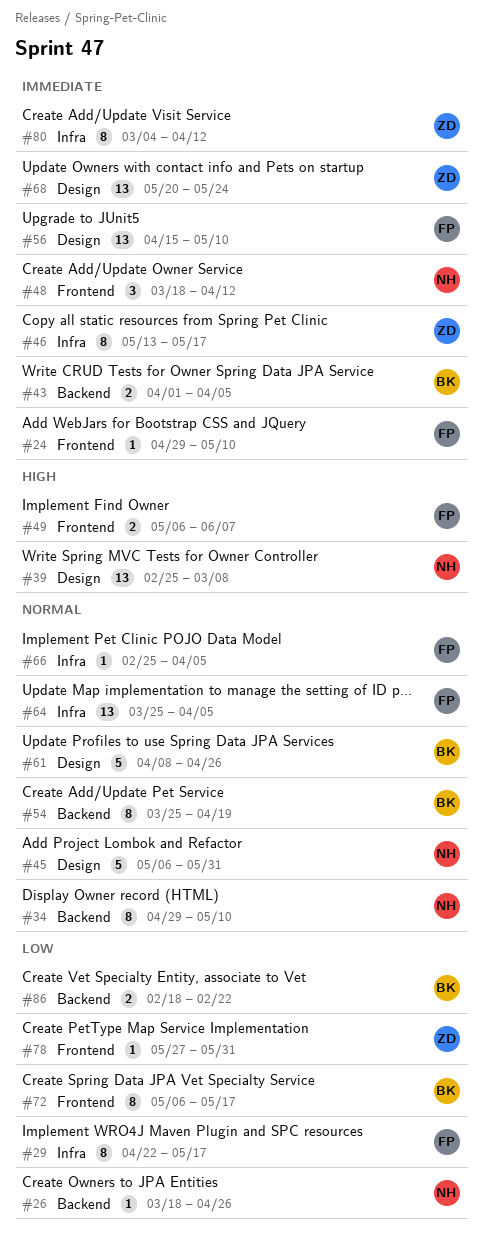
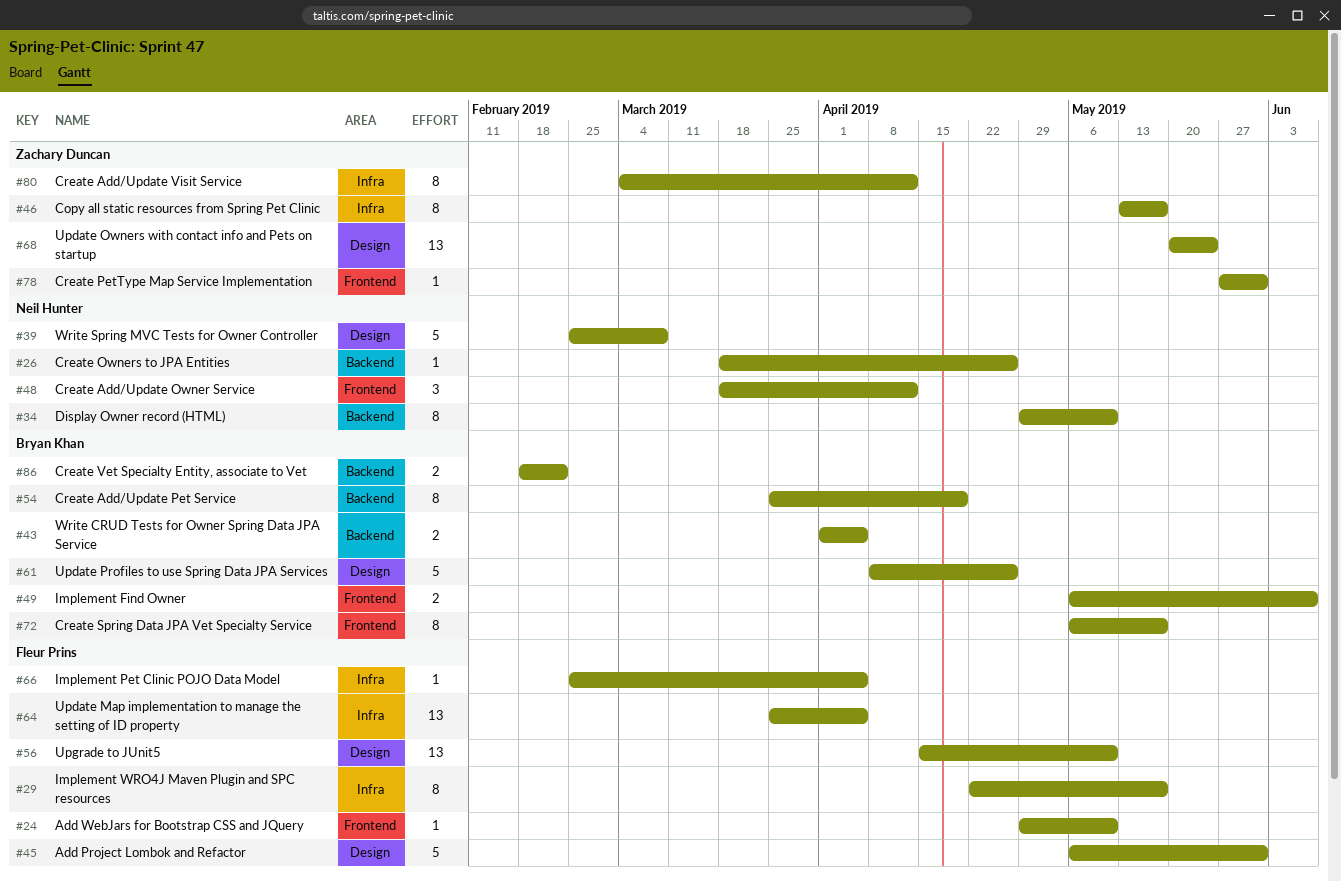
#39, estimate: 13 -> 5
#45, owner: Neil Hunter -> Fleur Prins
#49, owner: Fleur Prins -> Bryan Khan

